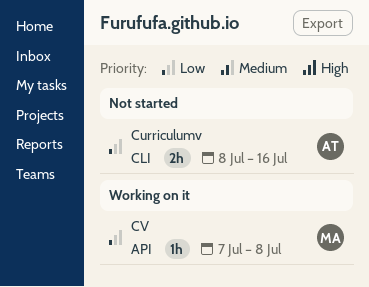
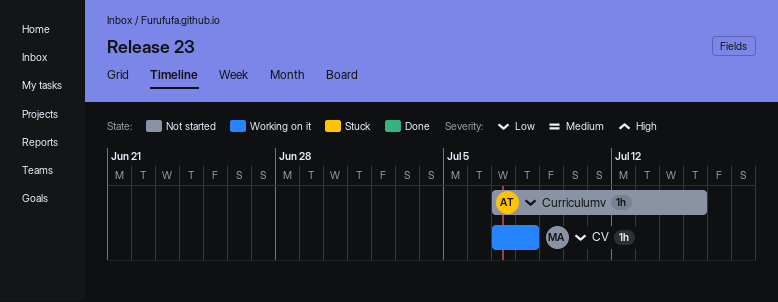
Curriculumv, estimate: 2h -> 1h
Curriculumv, start: Jul 8 -> Jul 7
Curriculumv, due: Jul 16 -> Jul 15

